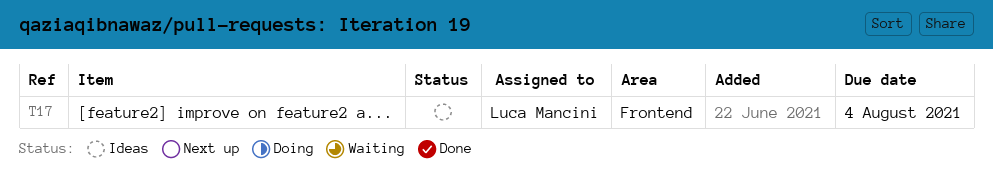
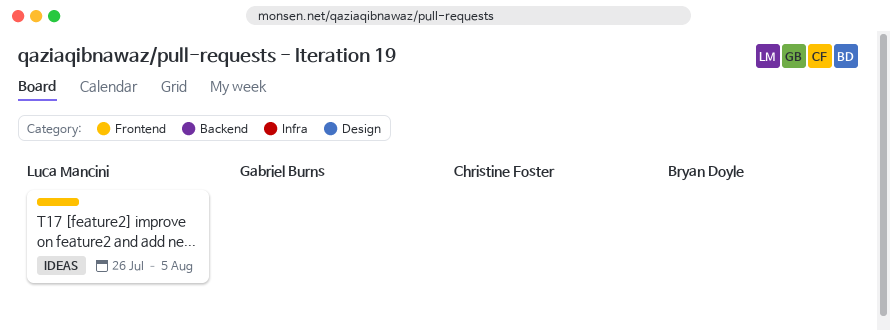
T17, due: Aug 4 -> Aug 5

